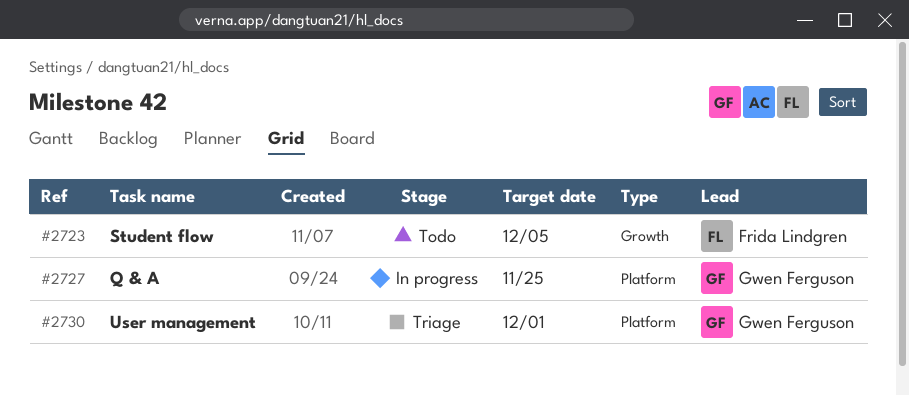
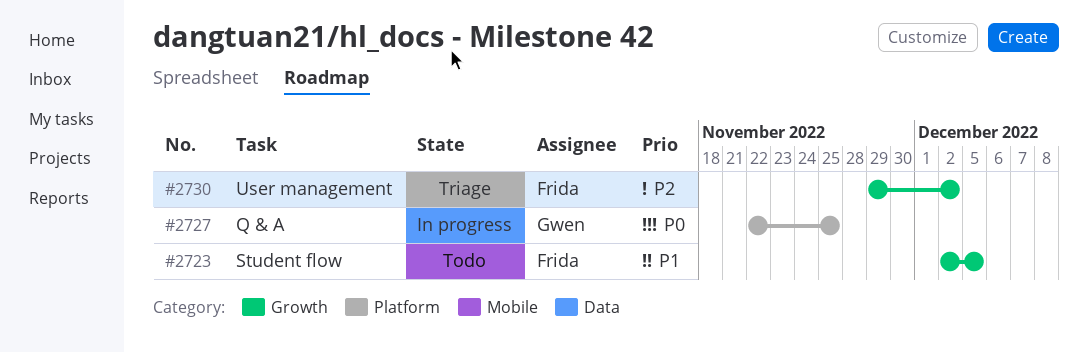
#2730, owner: Gwen Ferguson -> Frida Lindgren
#2730, label: Platform -> Growth
#2730, due: Dec 1 -> Dec 2

